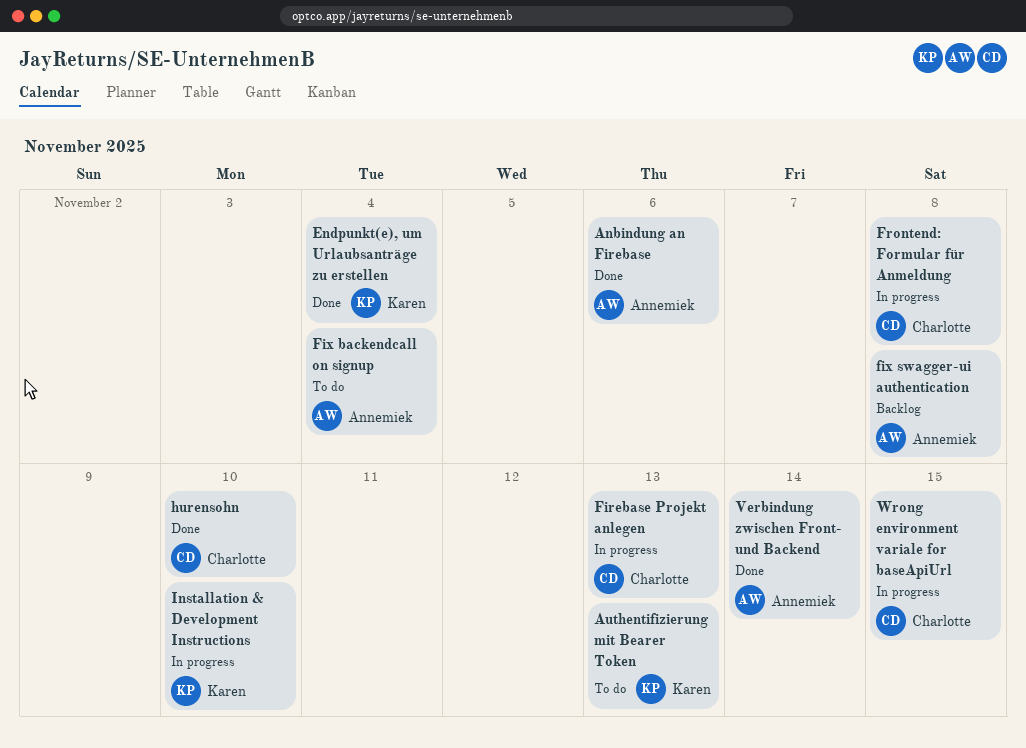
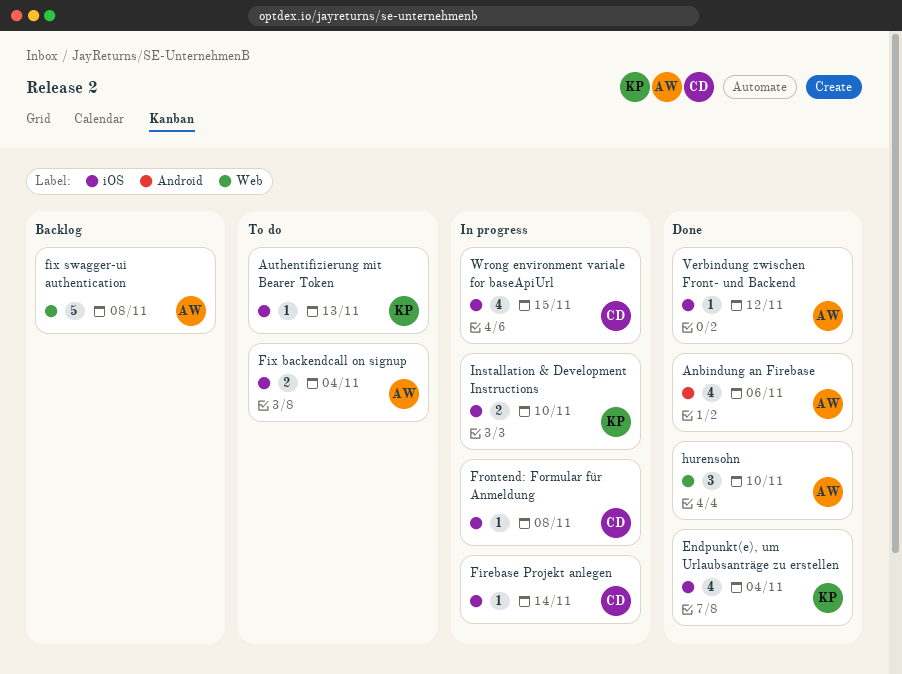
Firebase Projekt anlegen, due: Nov 13 -> Nov 14
hurensohn, owner: Charlotte -> Annemiek
Verbindung zwischen Front- und Backend, due: Nov 14 -> Nov 12

